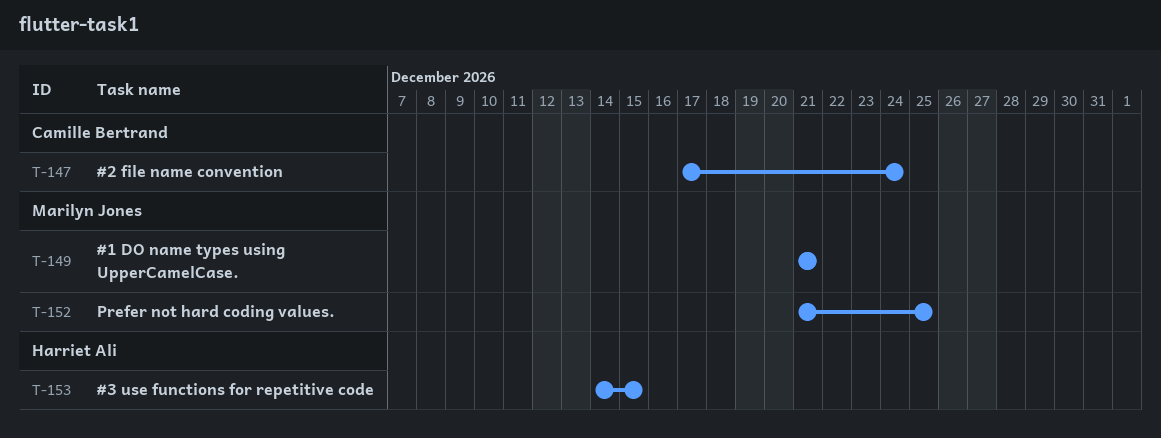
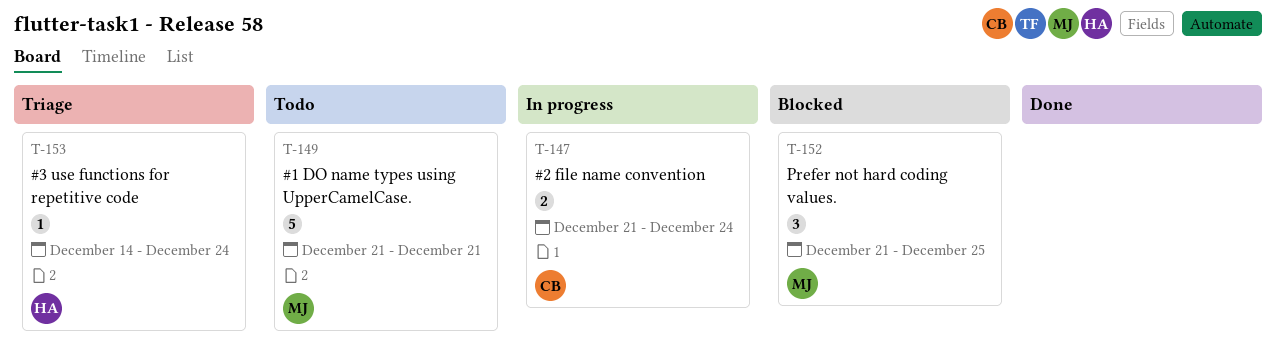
T-147, start: Dec 17 -> Dec 21
T-153, due: Dec 15 -> Dec 24

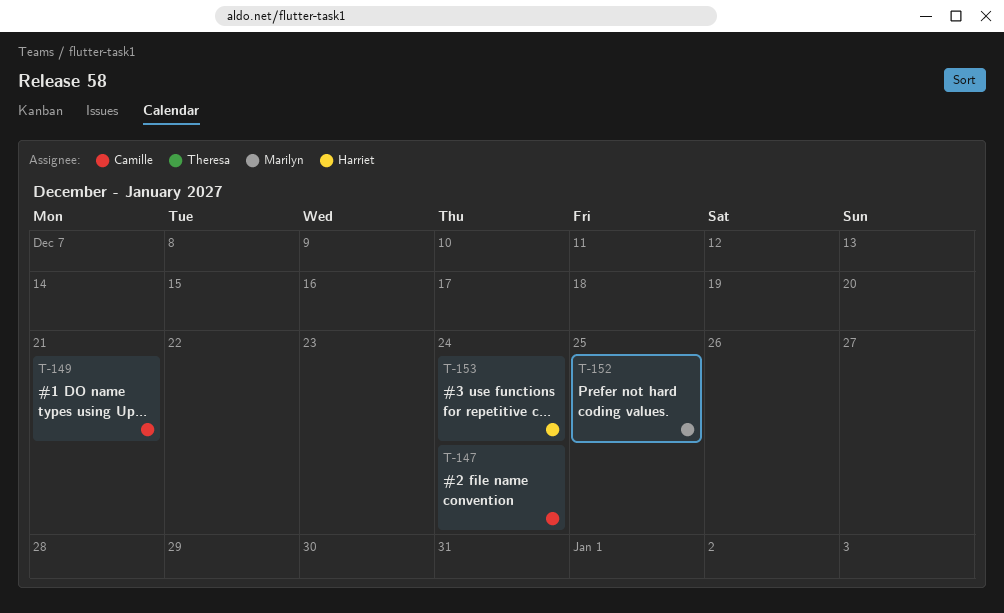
T-149, owner: Marilyn -> Camille

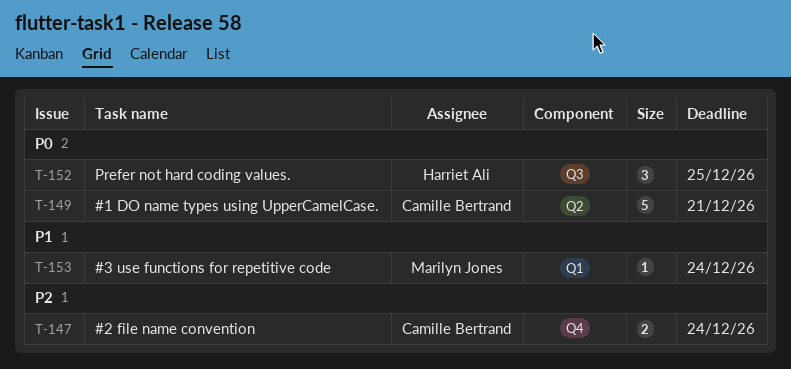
T-152, owner: Marilyn Jones -> Harriet Ali
T-153, owner: Harriet Ali -> Marilyn Jones

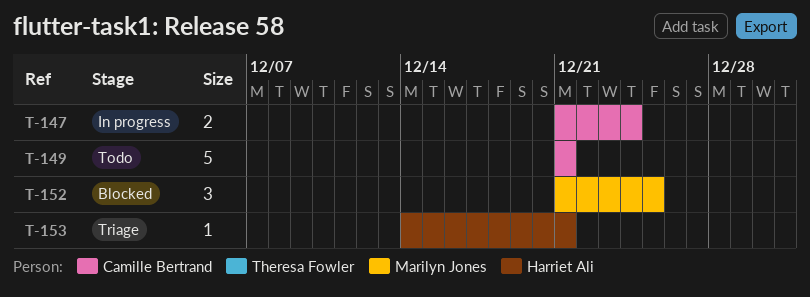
T-152, owner: Harriet Ali -> Marilyn Jones
T-153, owner: Marilyn Jones -> Harriet Ali
T-153, due: Dec 24 -> Dec 21

